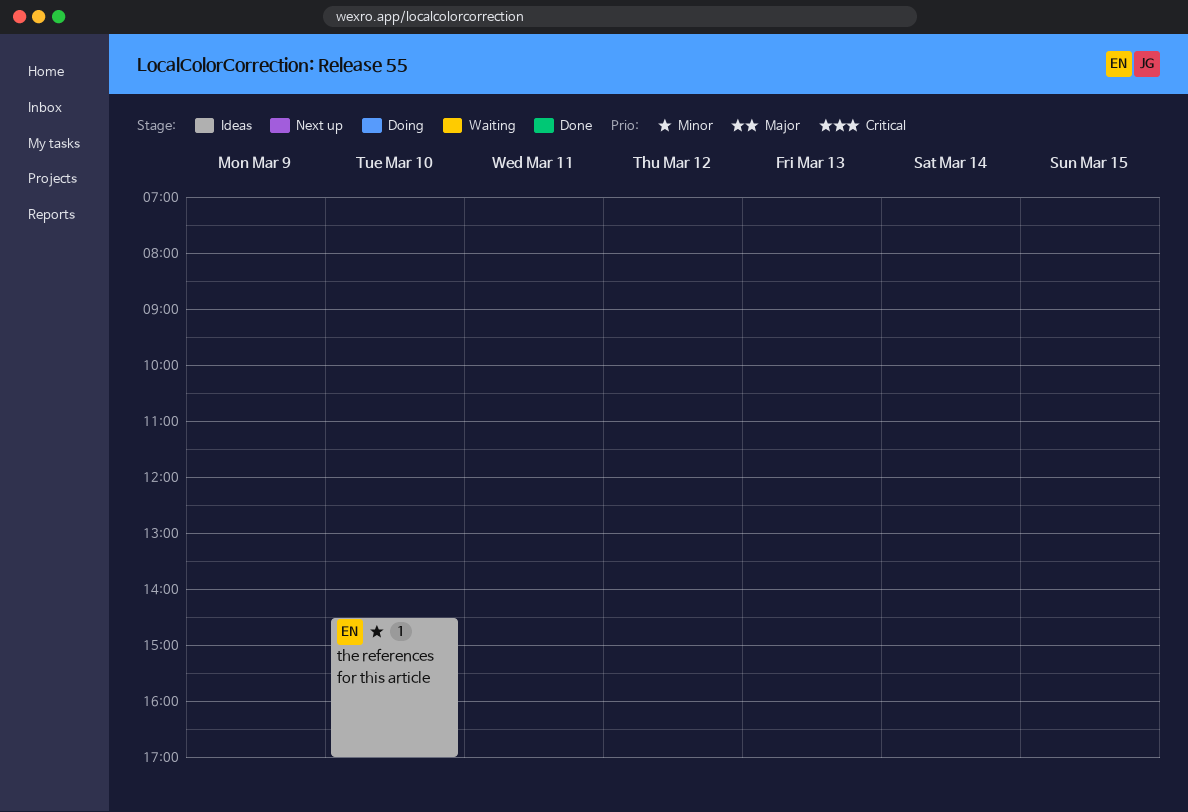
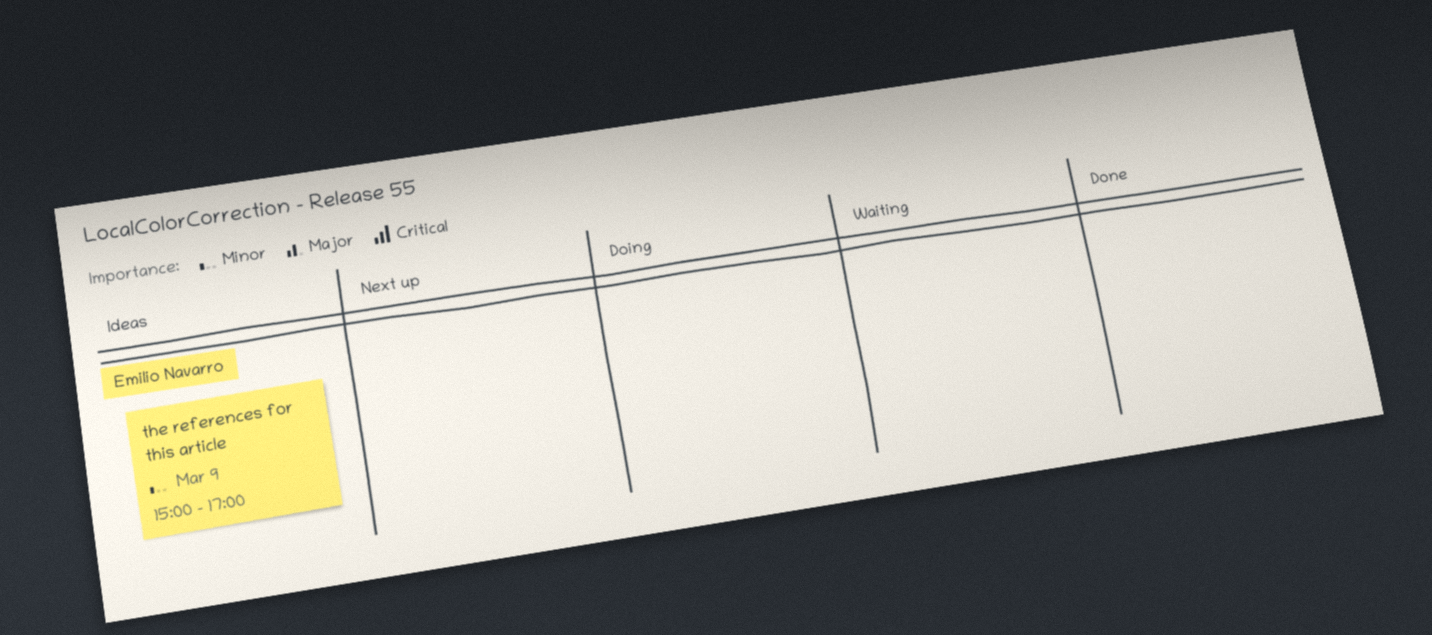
the references for this article, day: Mar 10 -> Mar 9
the references for this article, begins: 14:30 -> 15:00

